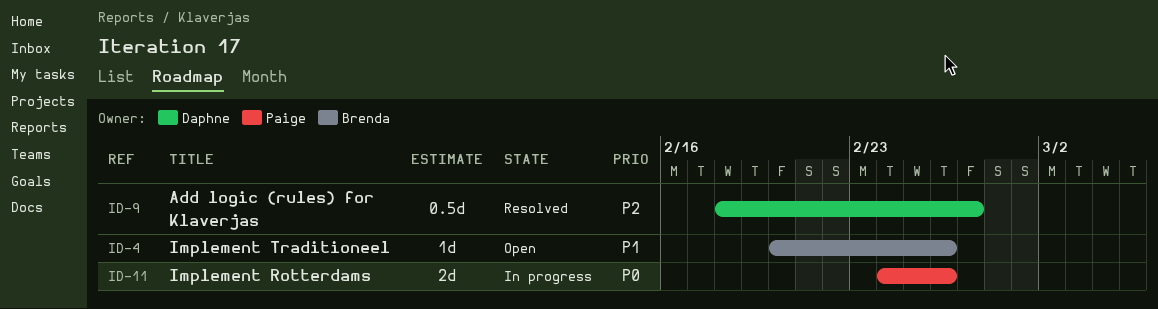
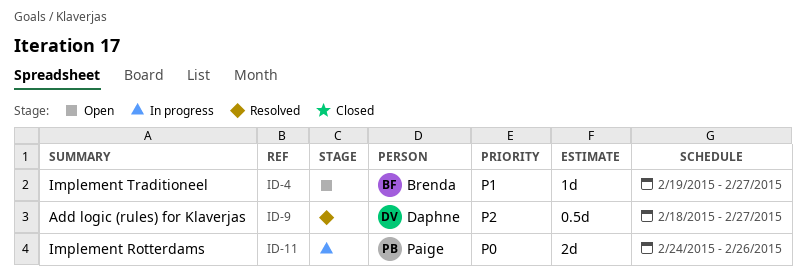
ID-4, start: Feb 20 -> Feb 19
ID-4, due: Feb 26 -> Feb 27

